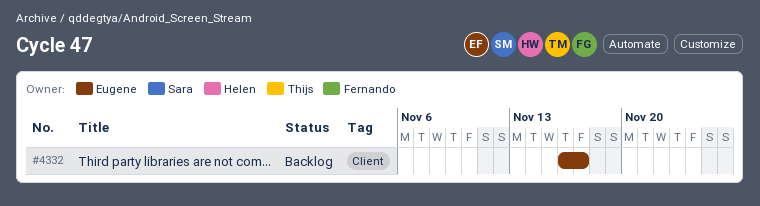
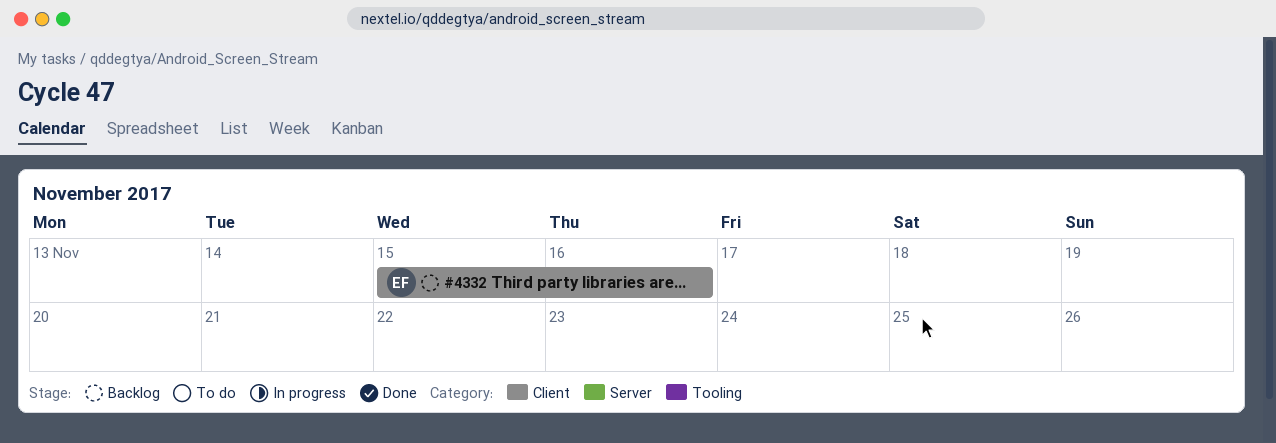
#4332, start: Nov 16 -> Nov 15
#4332, due: Nov 17 -> Nov 16

